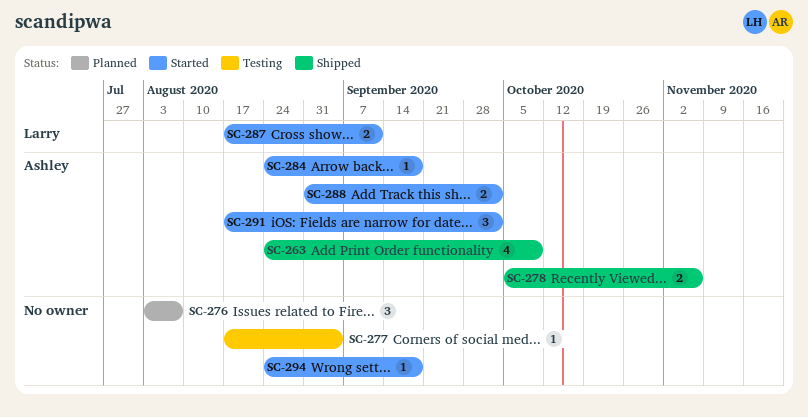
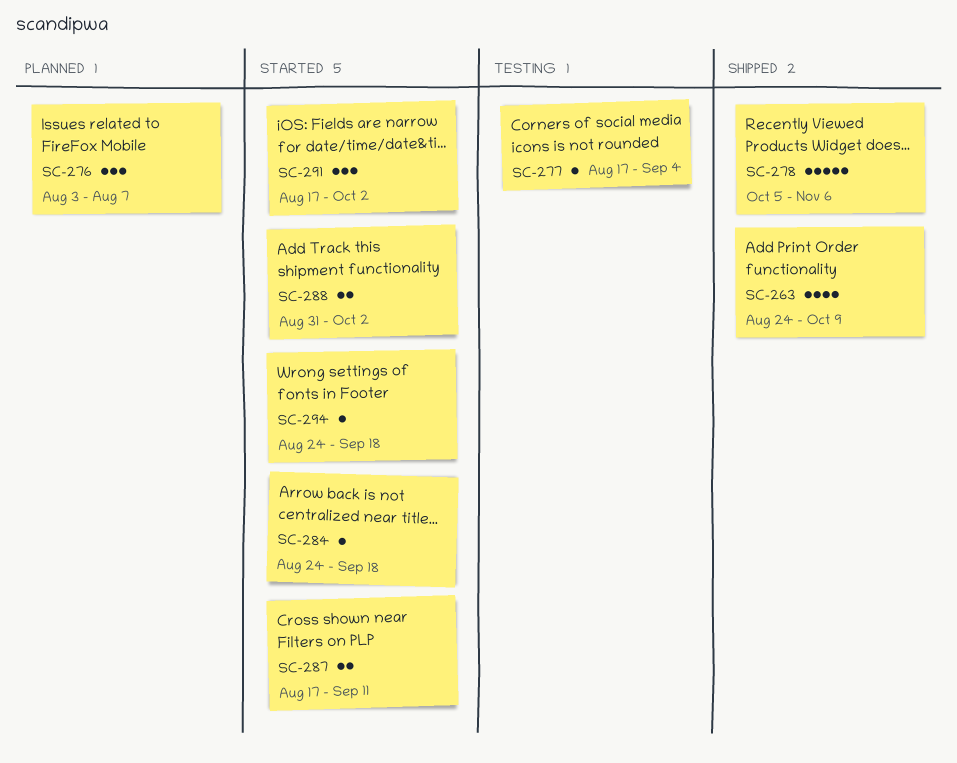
SC-278, estimate: 2 -> 5

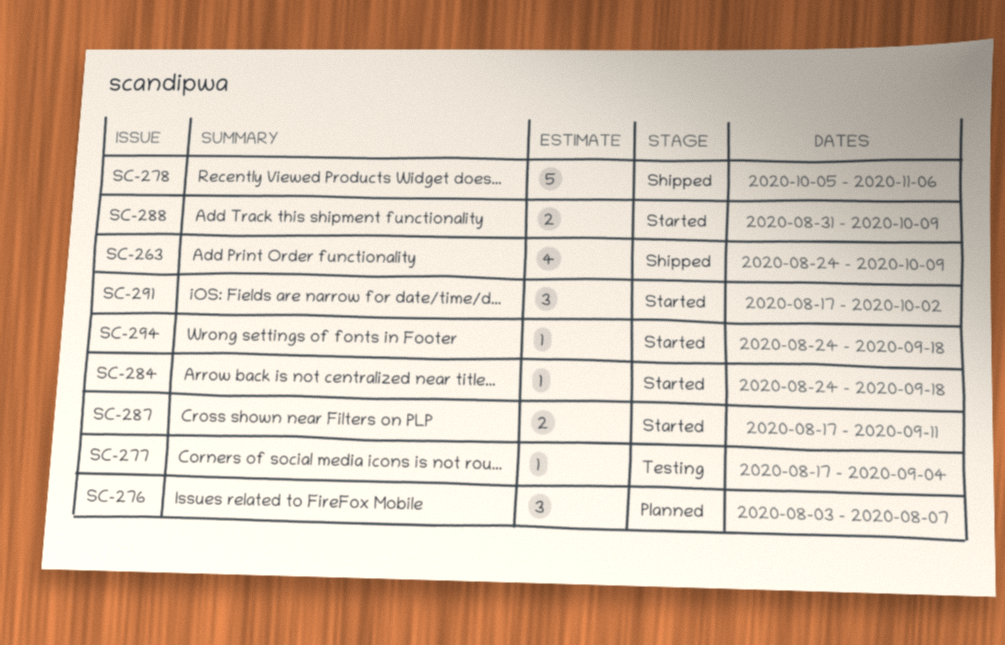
SC-288, due: Oct 2 -> Oct 9

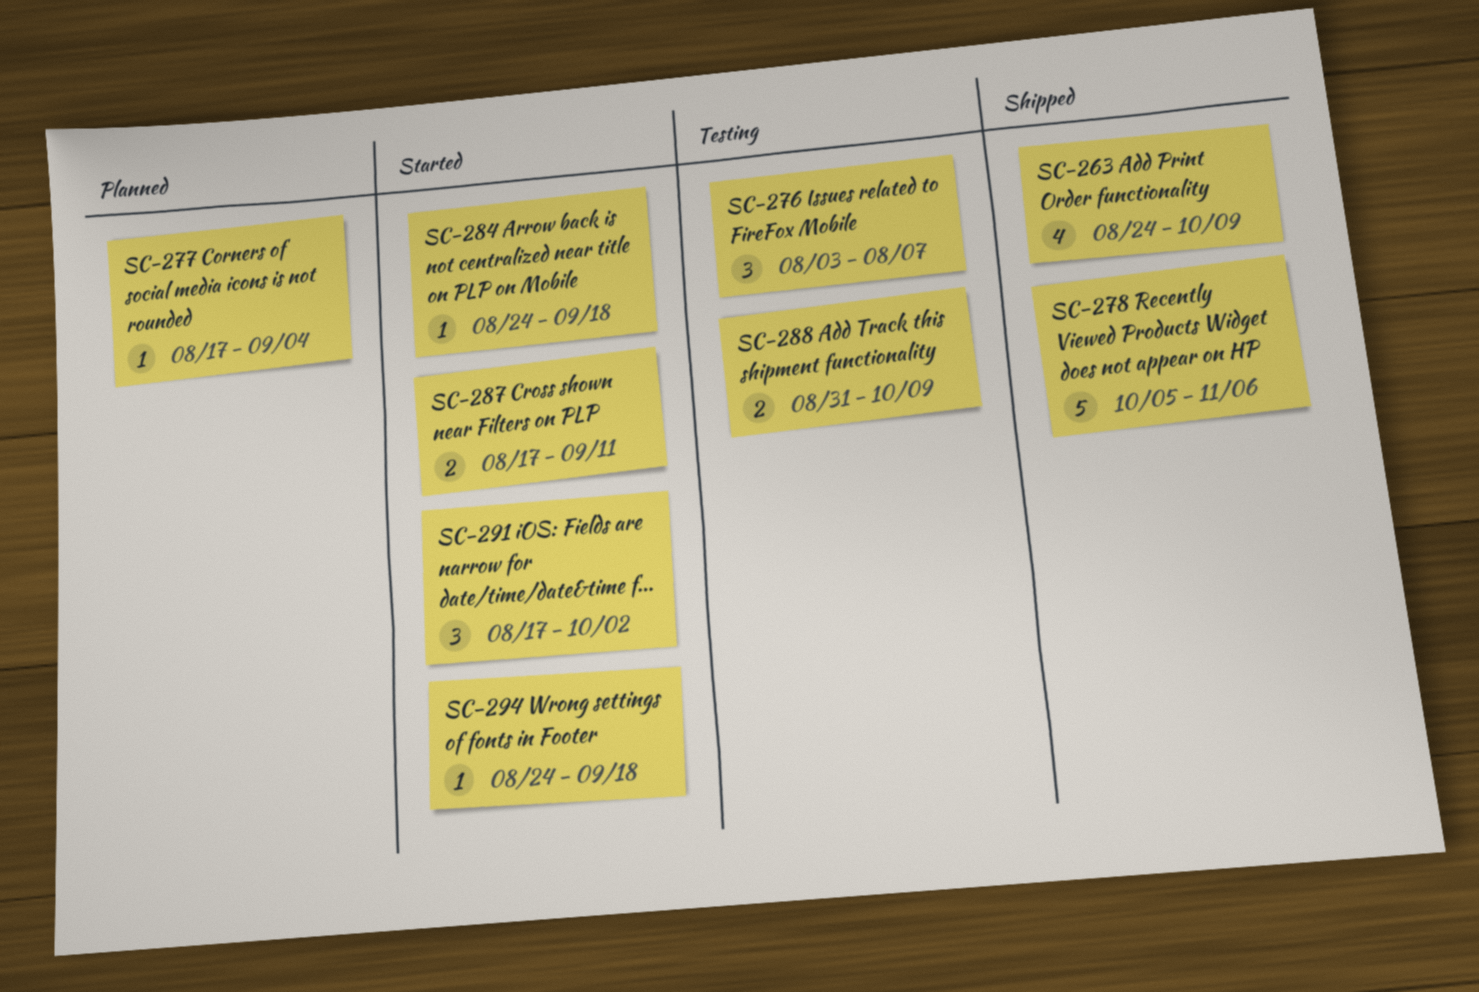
SC-276, status: Planned -> Testing
SC-277, status: Testing -> Planned
SC-288, status: Started -> Testing

